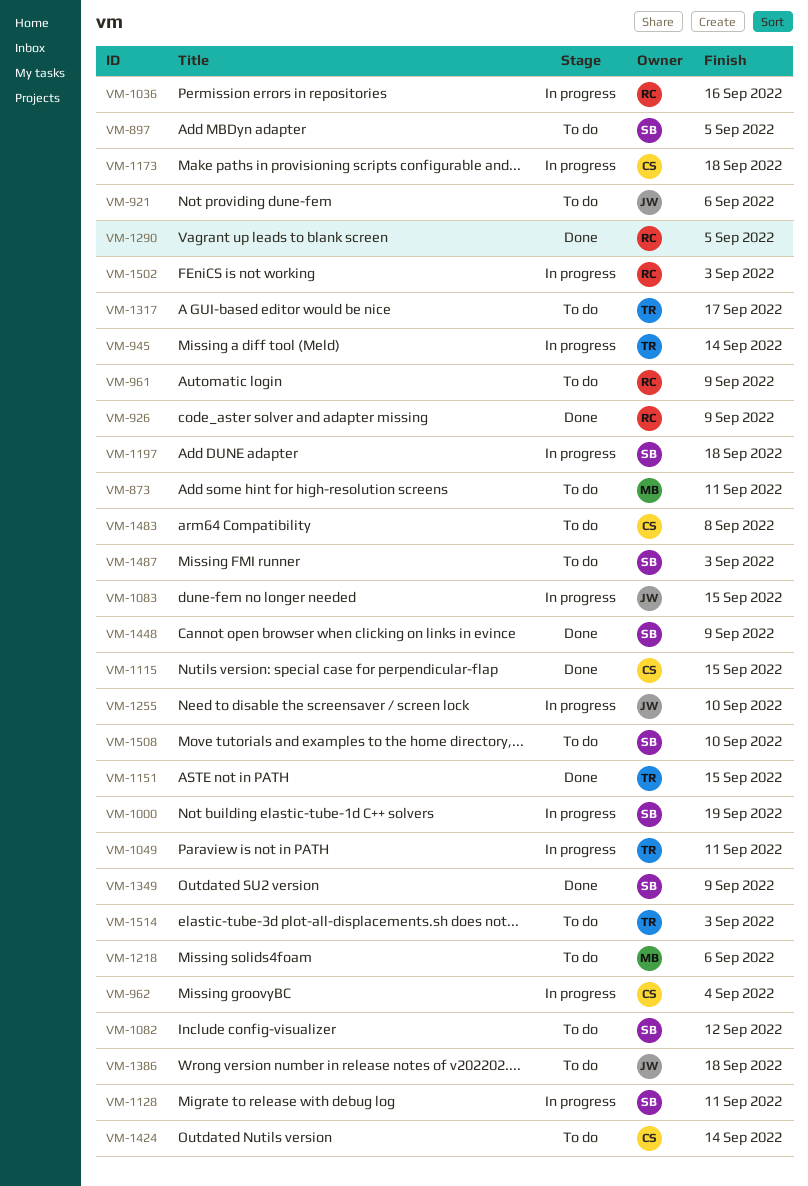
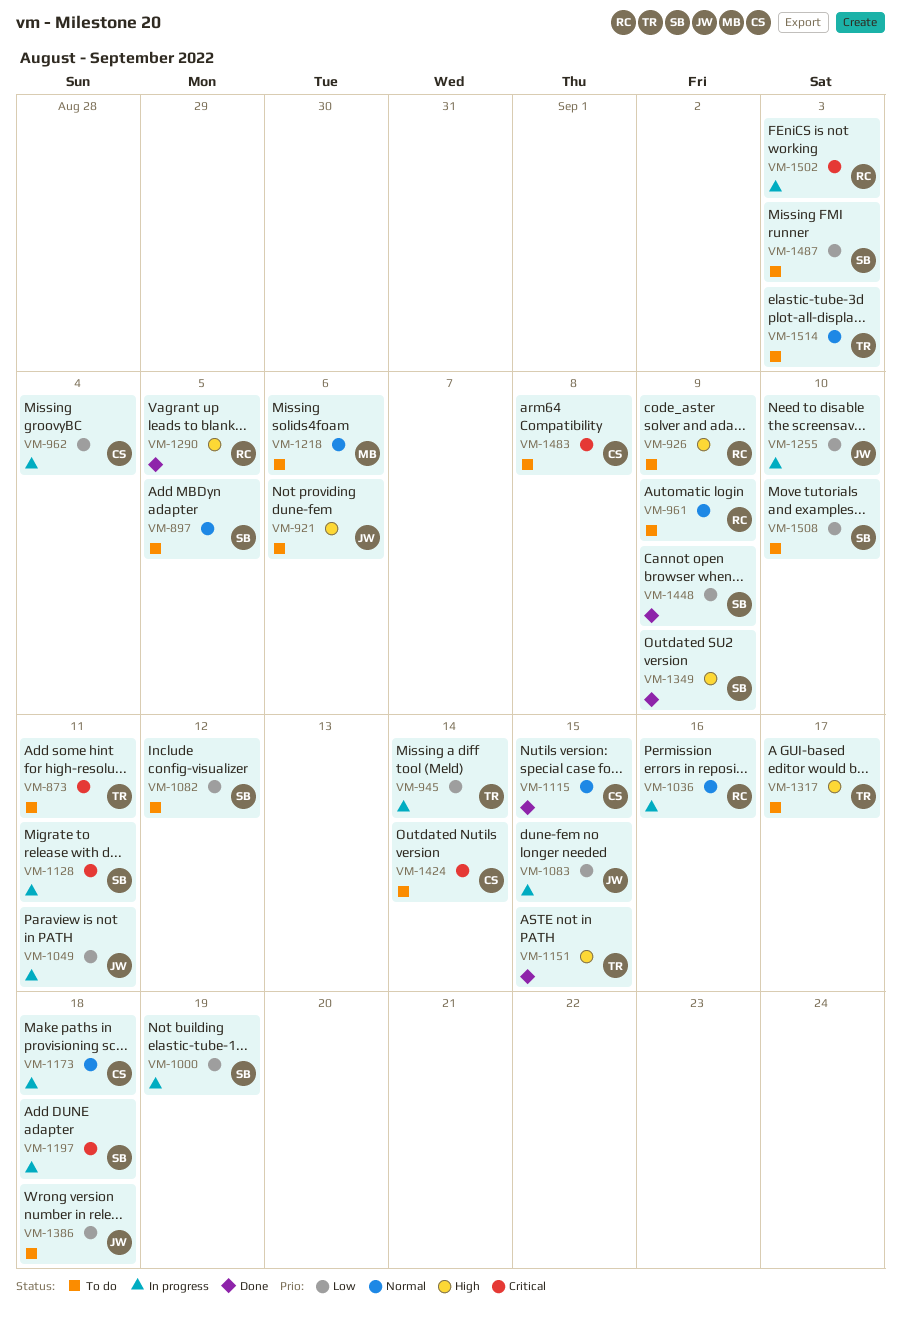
VM-873, owner: MB -> TR
VM-926, status: Done -> To do
VM-1049, owner: TR -> JW

